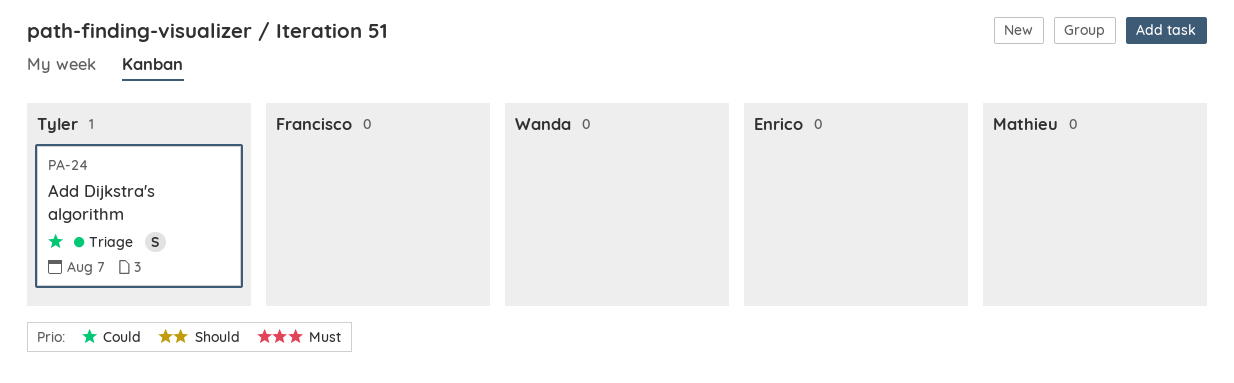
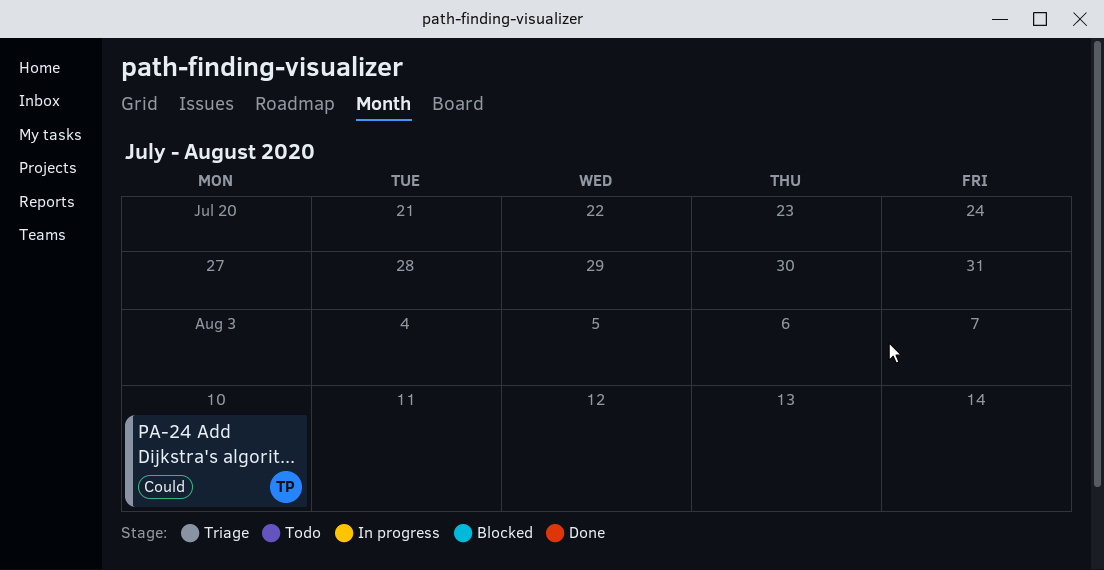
PA-24, due: Aug 7 -> Aug 10

